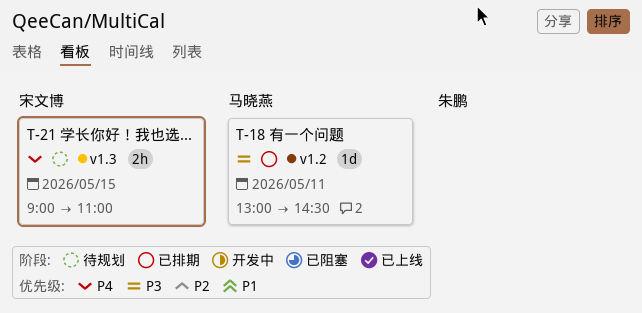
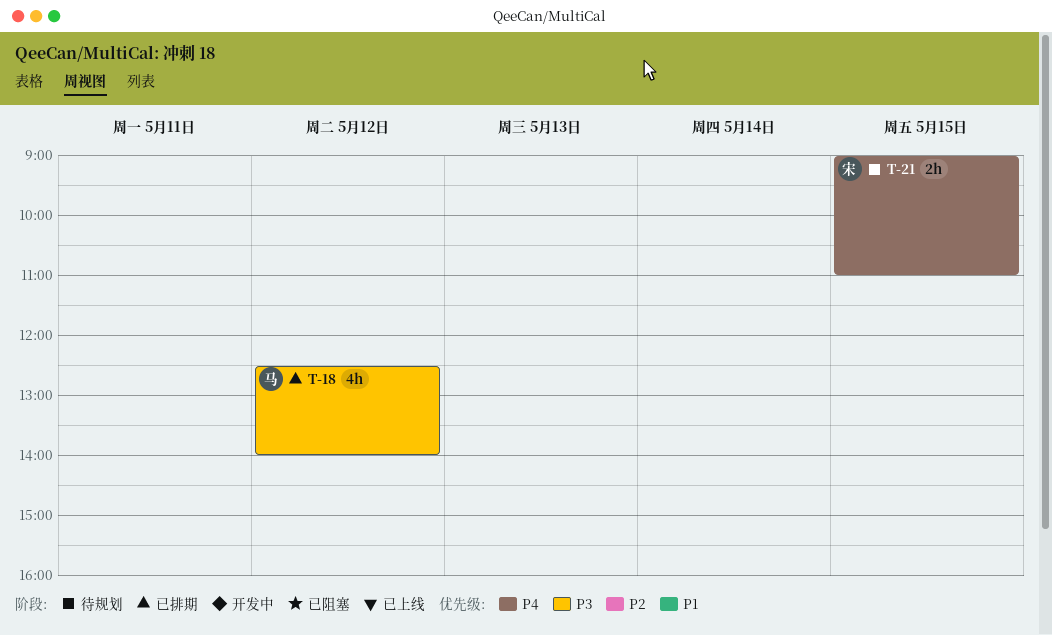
T-18, estimate: 1d -> 4h
T-18, day: May 11 -> May 12
T-18, begins: 13:00 -> 12:30
T-18, ends: 14:30 -> 14:00

